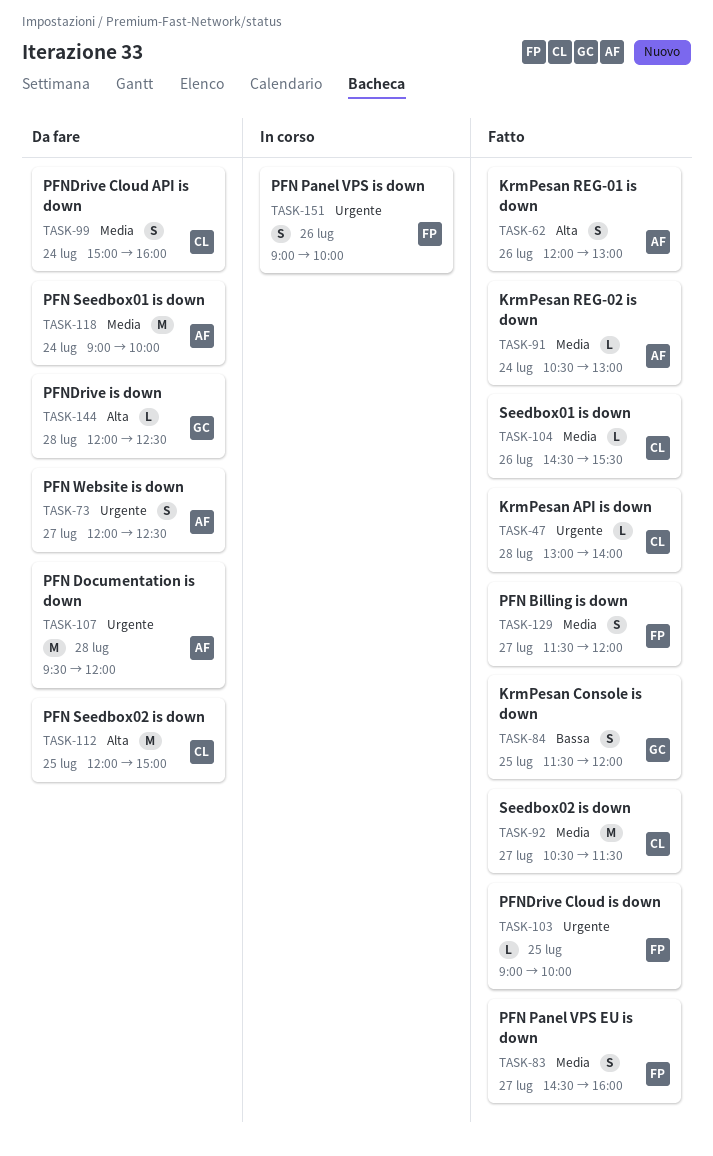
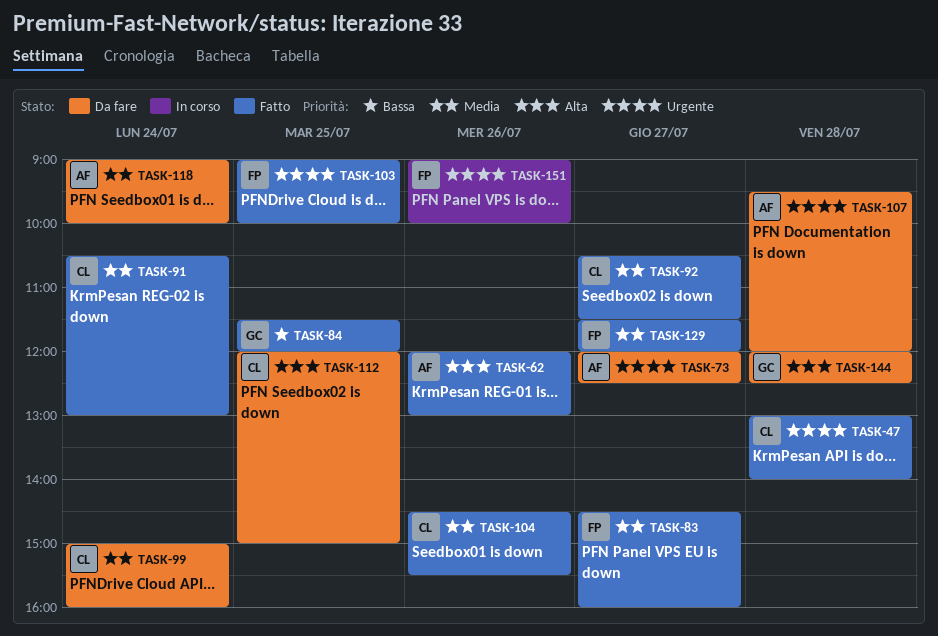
TASK-91, owner: AF -> CL

